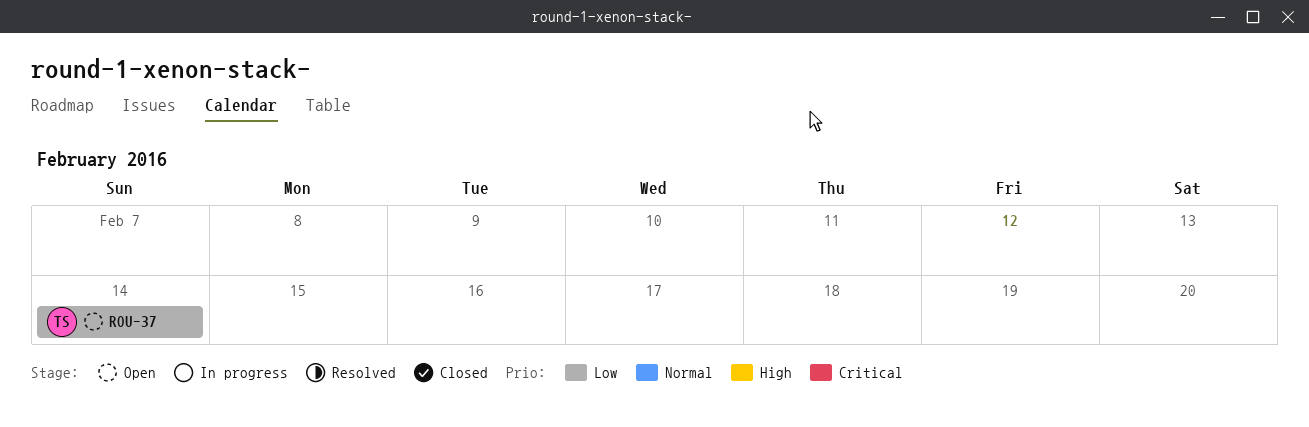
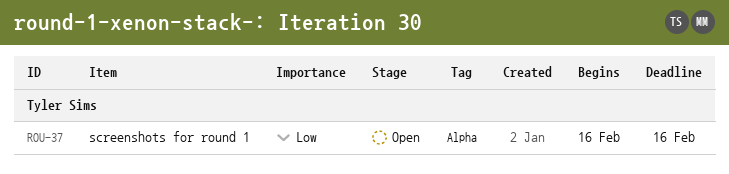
ROU-37, start: Feb 14 -> Feb 16
ROU-37, due: Feb 14 -> Feb 16

